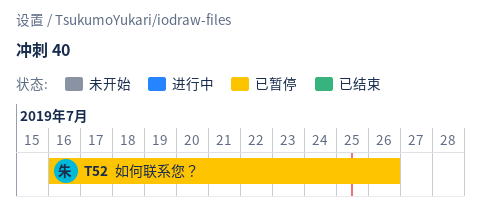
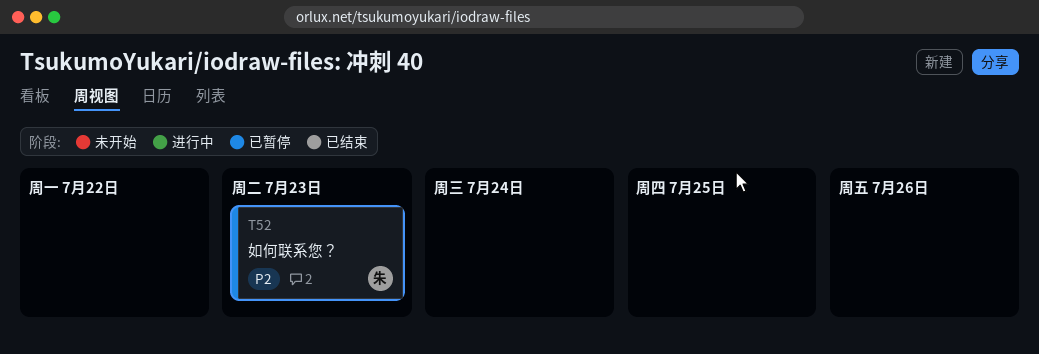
T52, due: Jul 26 -> Jul 23

